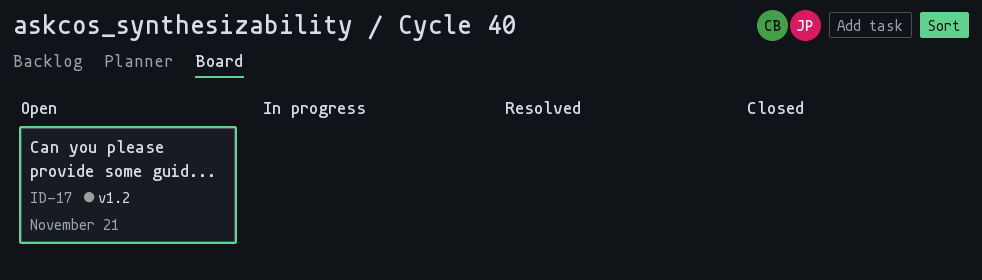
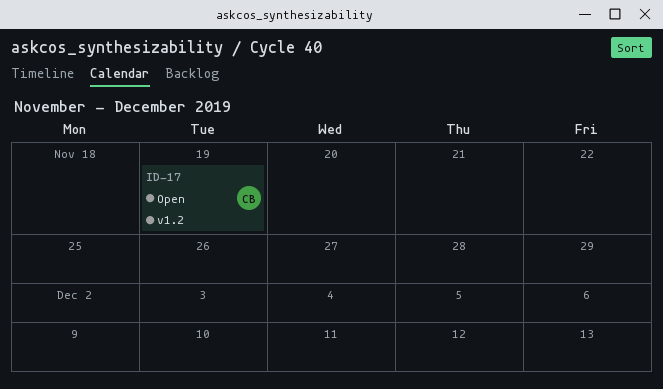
ID-17, due: Nov 21 -> Nov 19

